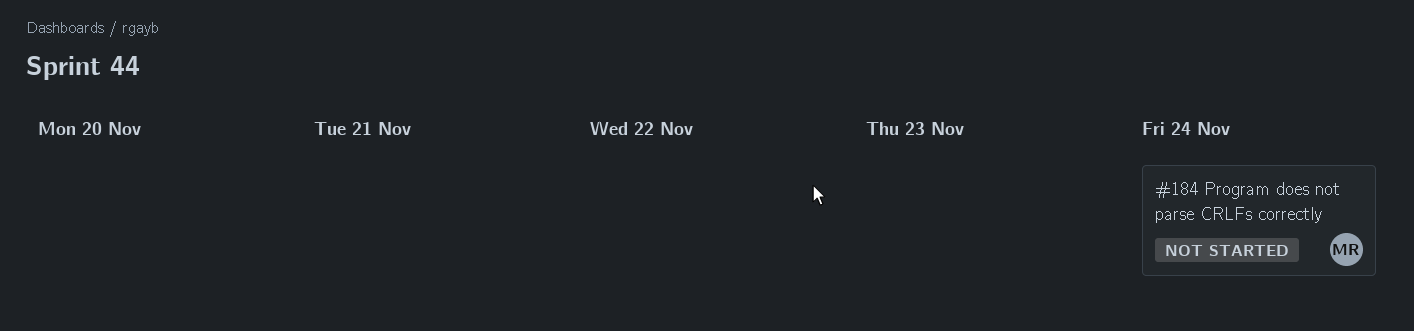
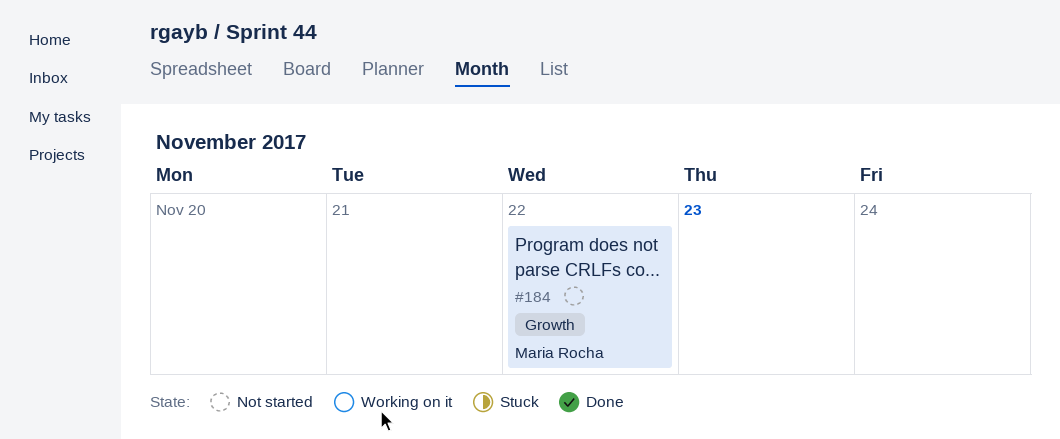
#184, due: Nov 24 -> Nov 22

